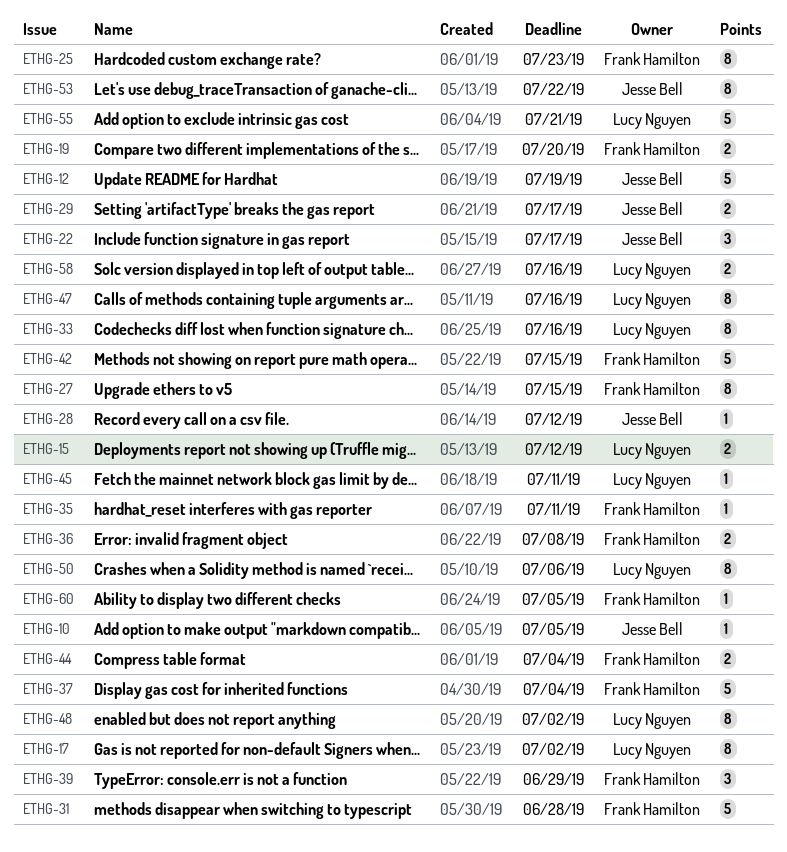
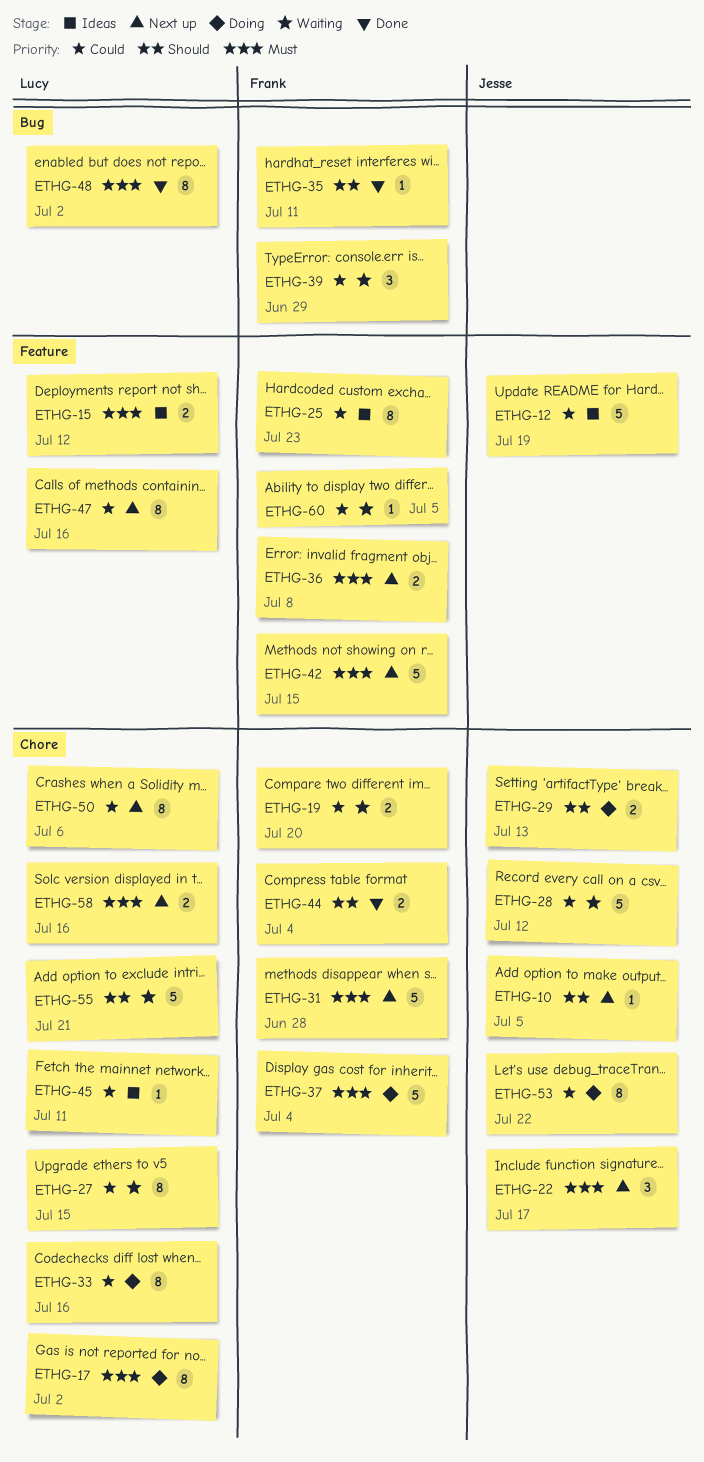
ETHG-27, owner: Frank Hamilton -> Lucy Nguyen
ETHG-28, estimate: 1 -> 5
ETHG-29, due: Jul 17 -> Jul 13

